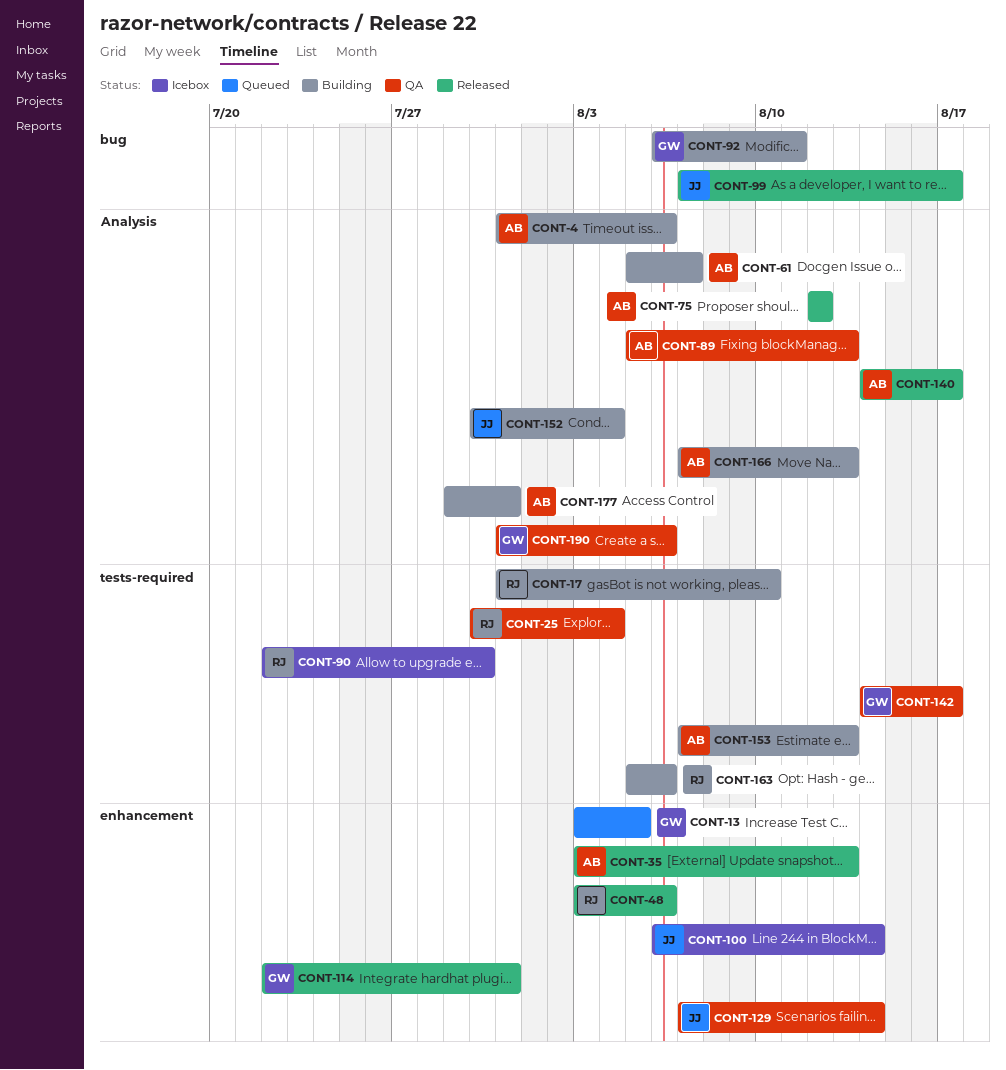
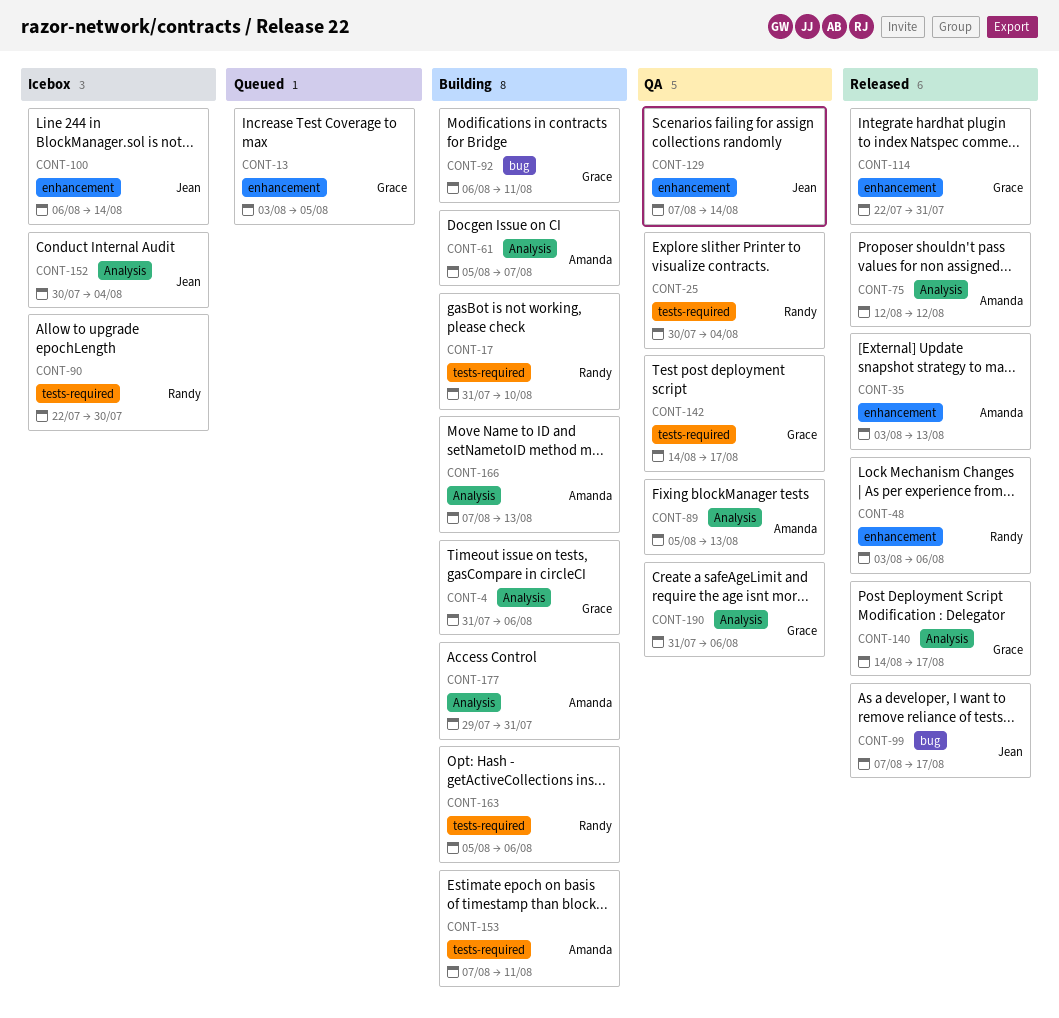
CONT-4, owner: Amanda -> Grace
CONT-140, owner: Amanda -> Grace
CONT-152, status: Building -> Icebox
CONT-153, due: Aug 13 -> Aug 11

